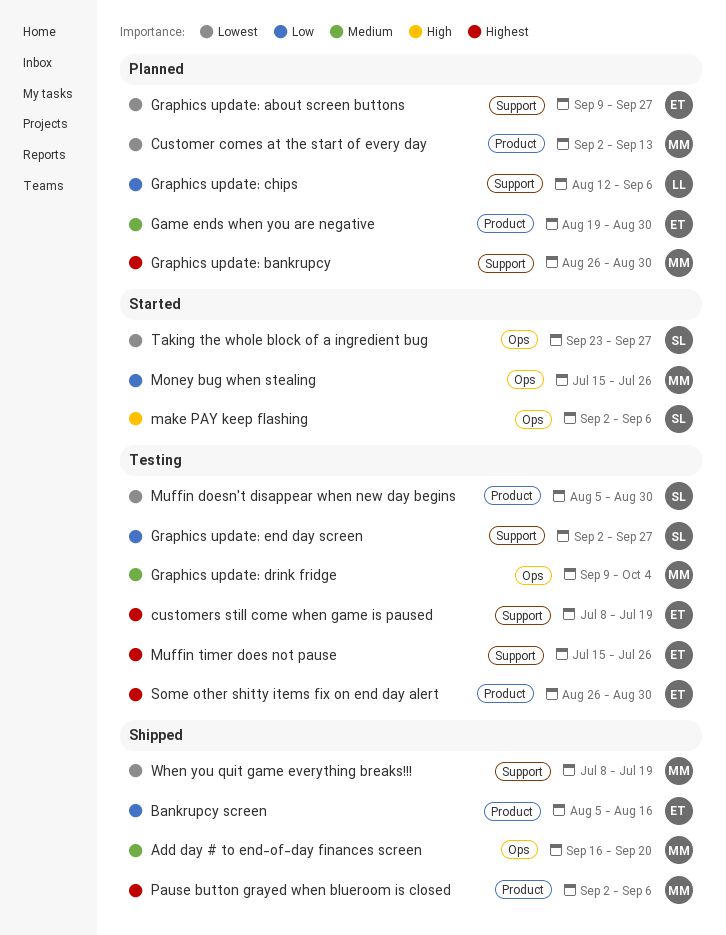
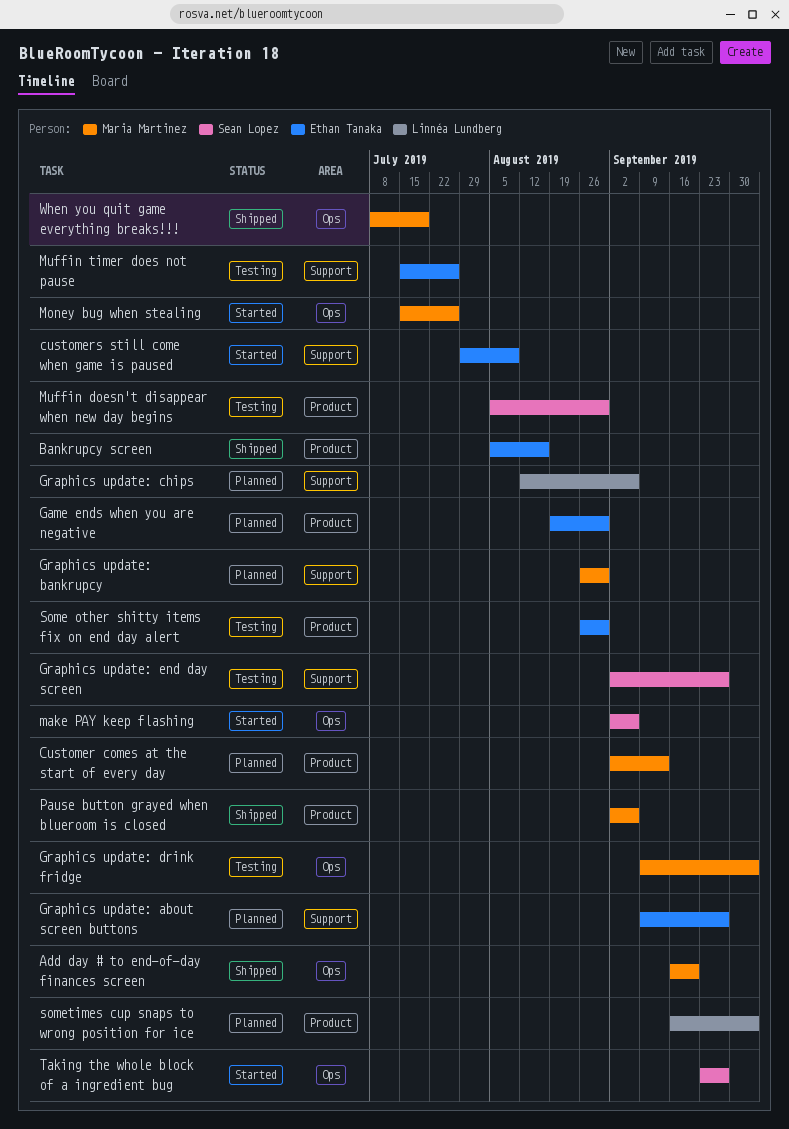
customers still come when game is paused, status: Testing -> Started
customers still come when game is paused, start: Jul 8 -> Jul 29
customers still come when game is paused, due: Jul 19 -> Aug 9
sometimes cup snaps to wrong position for ice: none -> present
When you quit game everything breaks!!!, label: Support -> Ops

